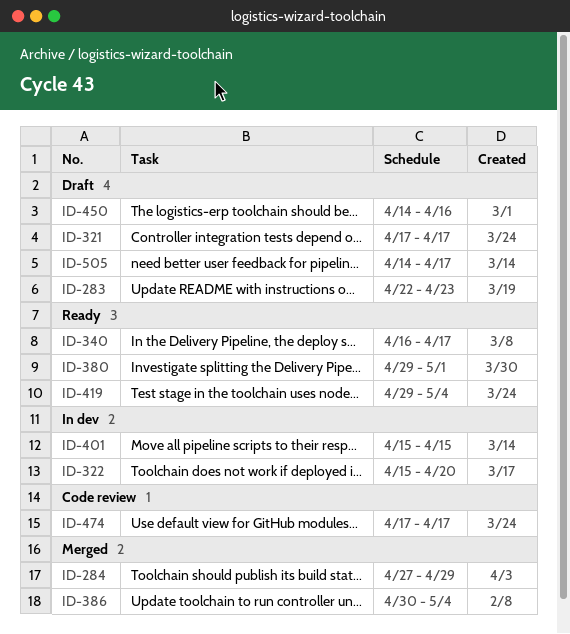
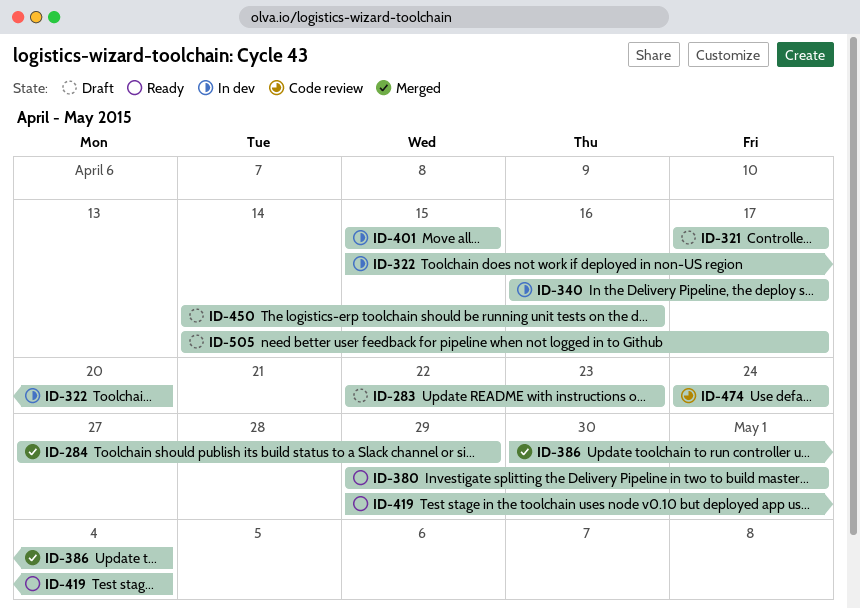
ID-340, status: Ready -> In dev
ID-474, start: Apr 17 -> Apr 24
ID-474, due: Apr 17 -> Apr 24

